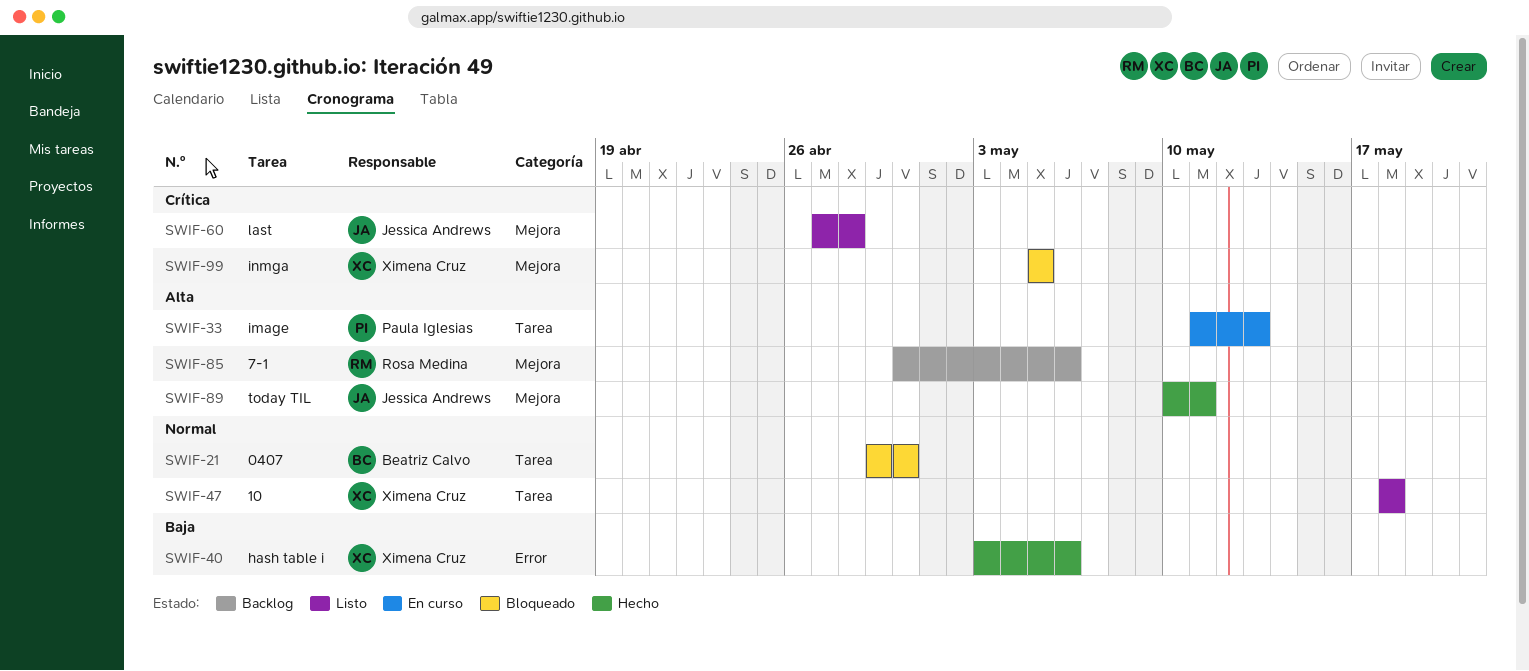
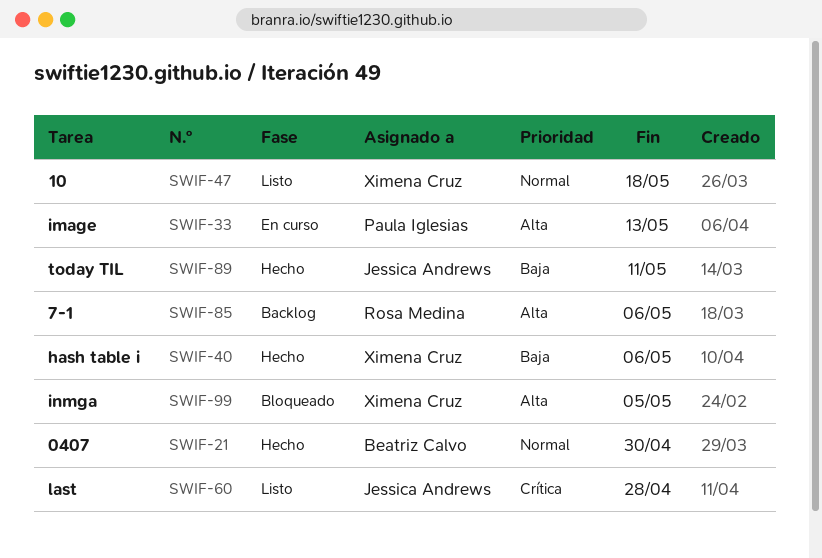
SWIF-21, status: Bloqueado -> Hecho
SWIF-89, priority: Alta -> Baja
SWIF-99, priority: Crítica -> Alta

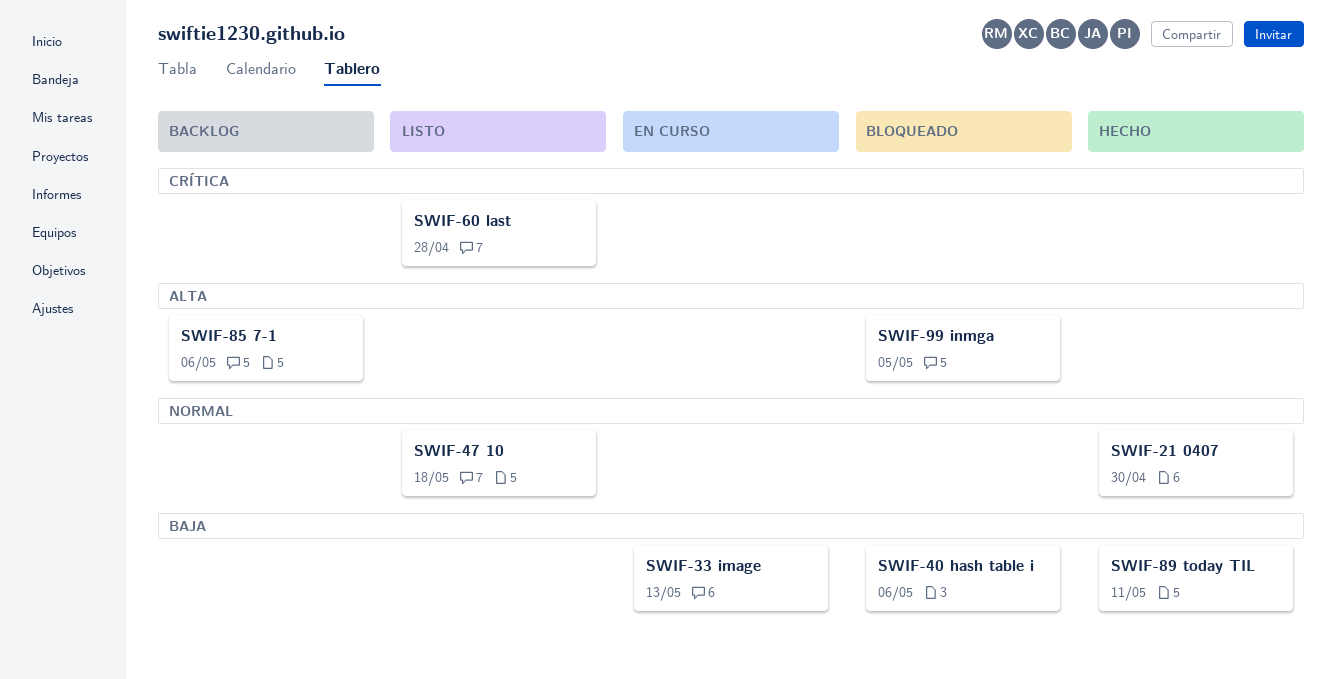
SWIF-33, priority: Alta -> Baja
SWIF-40, status: Hecho -> Bloqueado

